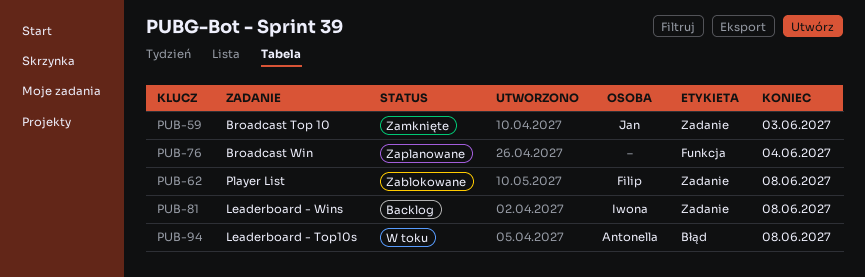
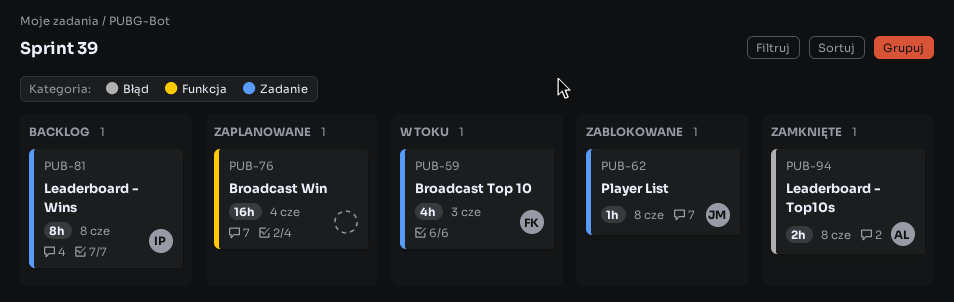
PUB-59, status: Zamknięte -> W toku
PUB-59, owner: Jan -> Filip
PUB-62, owner: Filip -> Jan
PUB-94, status: W toku -> Zamknięte

